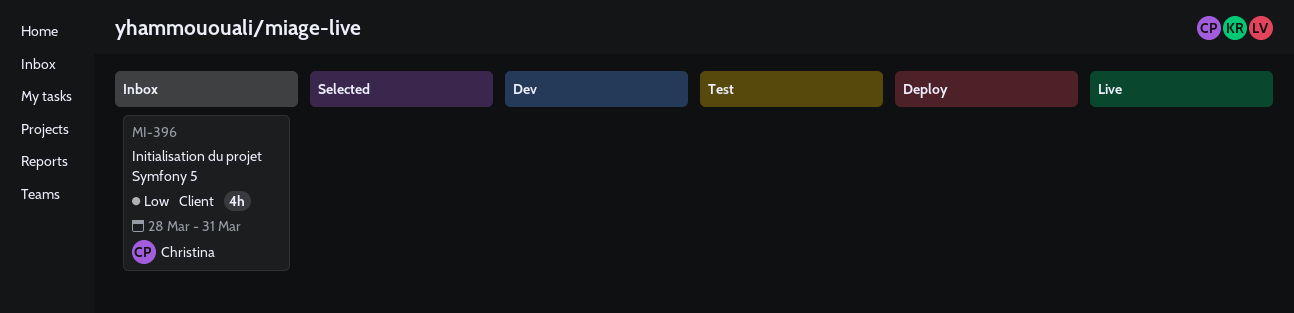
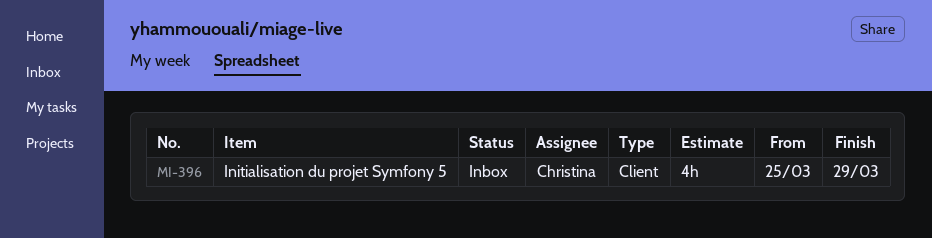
MI-396, start: Mar 28 -> Mar 25
MI-396, due: Mar 31 -> Mar 29

